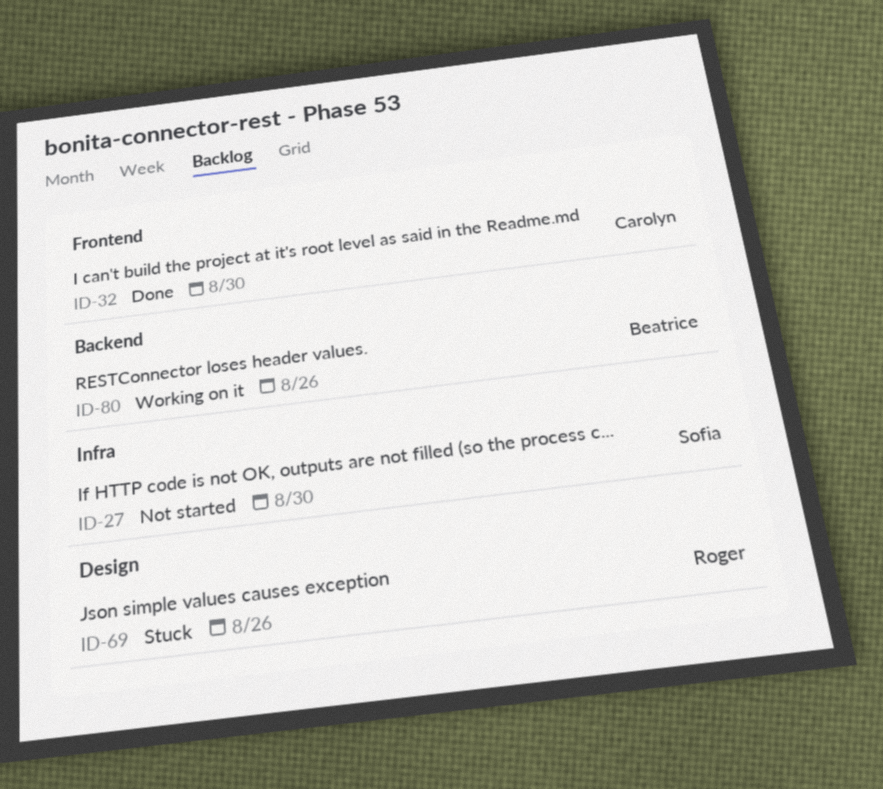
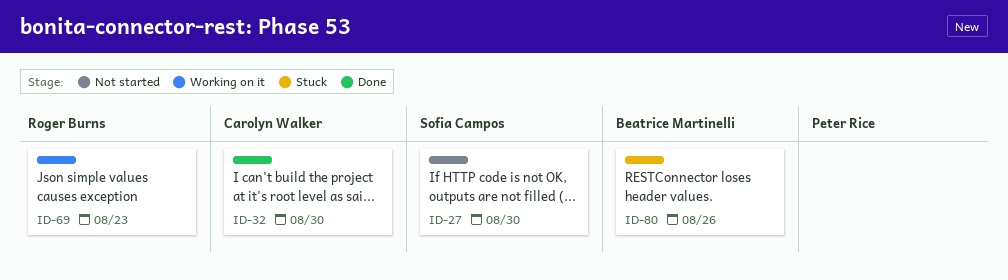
ID-69, status: Stuck -> Working on it
ID-69, due: Aug 26 -> Aug 23
ID-80, status: Working on it -> Stuck

